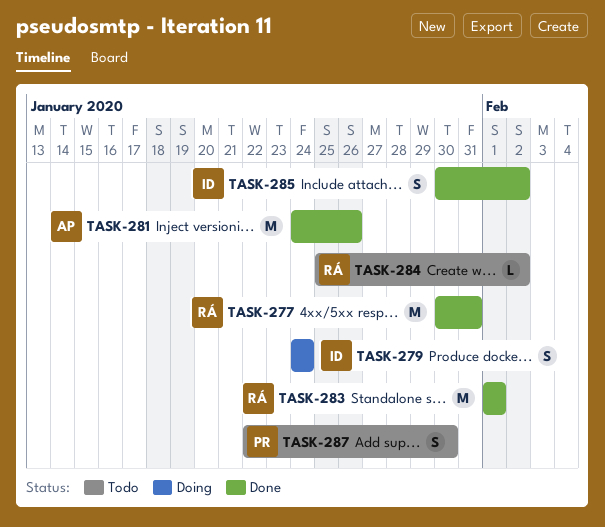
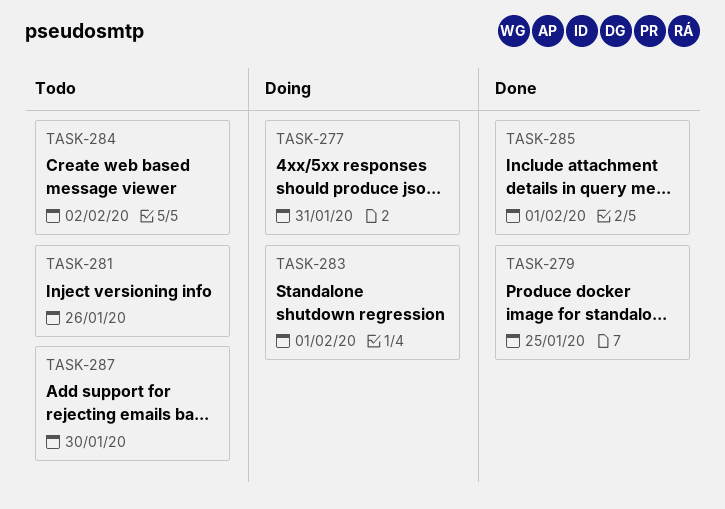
TASK-277, status: Done -> Doing
TASK-279, status: Doing -> Done
TASK-279, due: Jan 24 -> Jan 25
TASK-281, status: Done -> Todo
TASK-283, status: Done -> Doing
TASK-285, due: Feb 2 -> Feb 1

